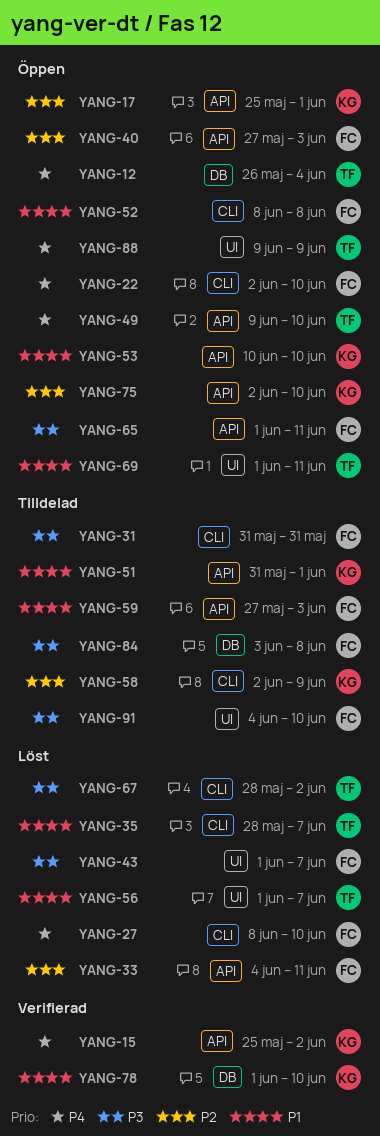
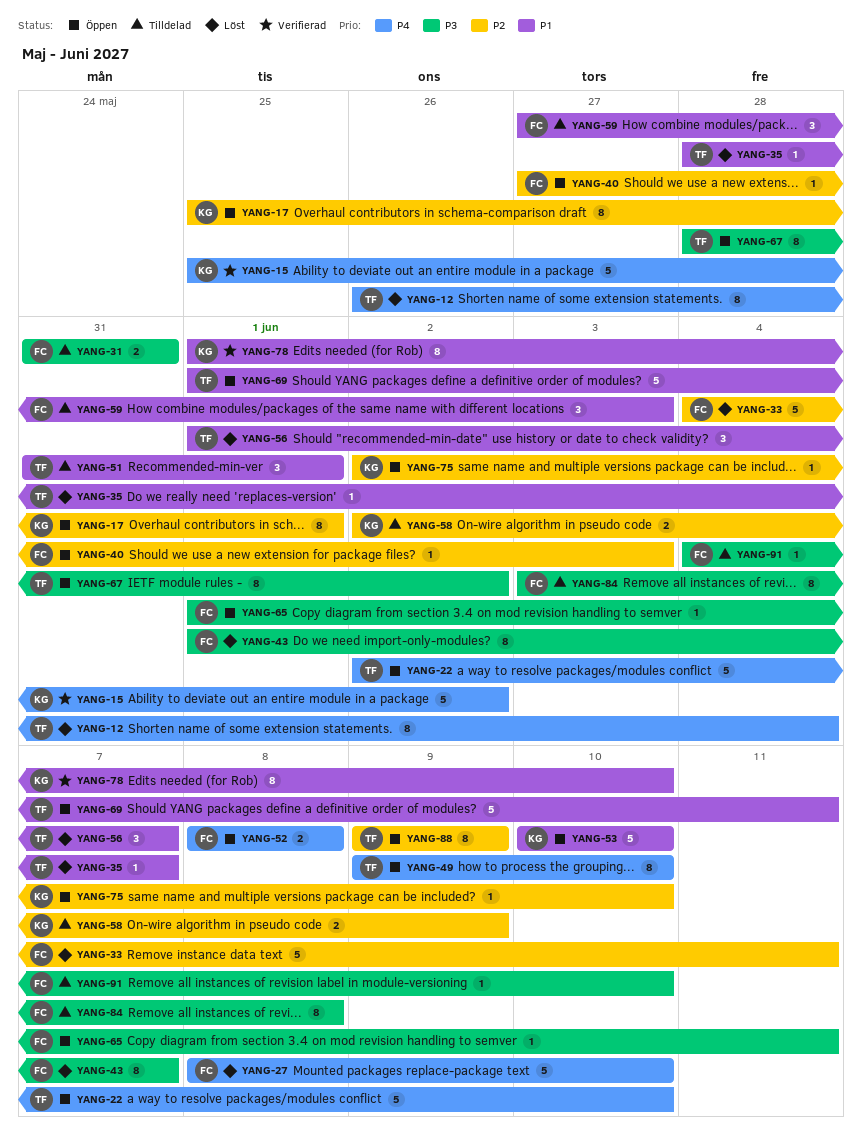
YANG-12, status: Öppen -> Löst
YANG-22, owner: FC -> TF
YANG-51, owner: KG -> TF
YANG-52, priority: P1 -> P4
YANG-67, status: Löst -> Öppen
YANG-88, priority: P4 -> P2

